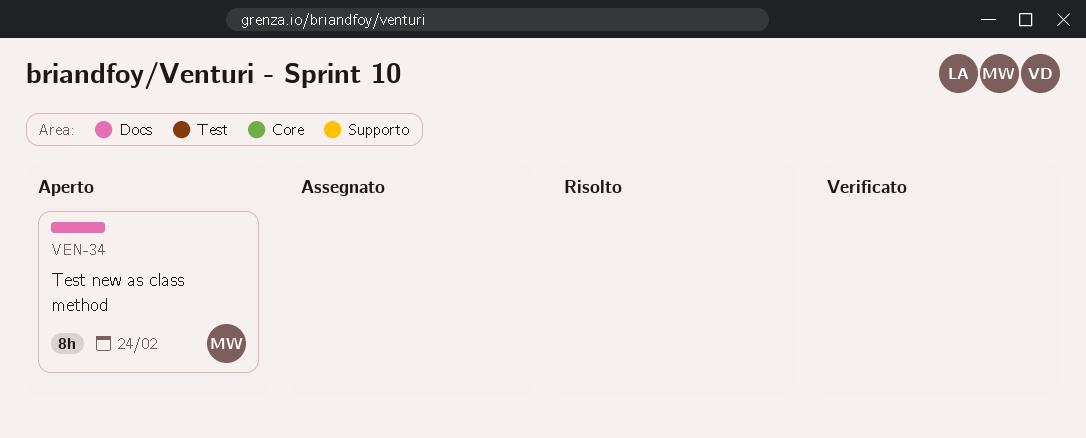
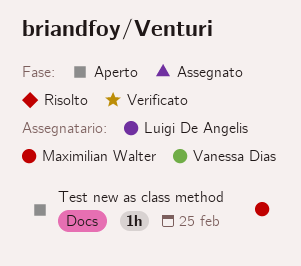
Test new as class method, estimate: 8h -> 1h
Test new as class method, due: Feb 24 -> Feb 25

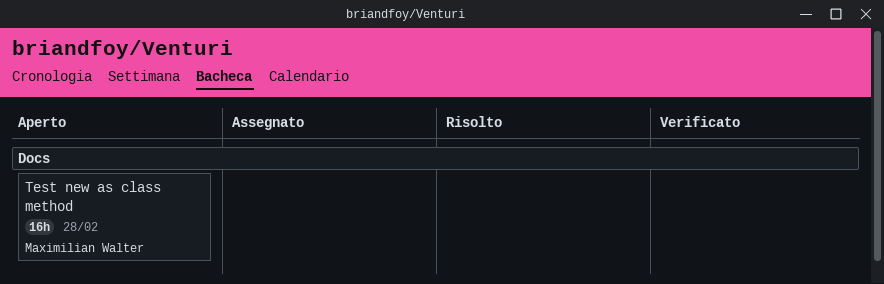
Test new as class method, estimate: 1h -> 16h
Test new as class method, due: Feb 25 -> Feb 28

